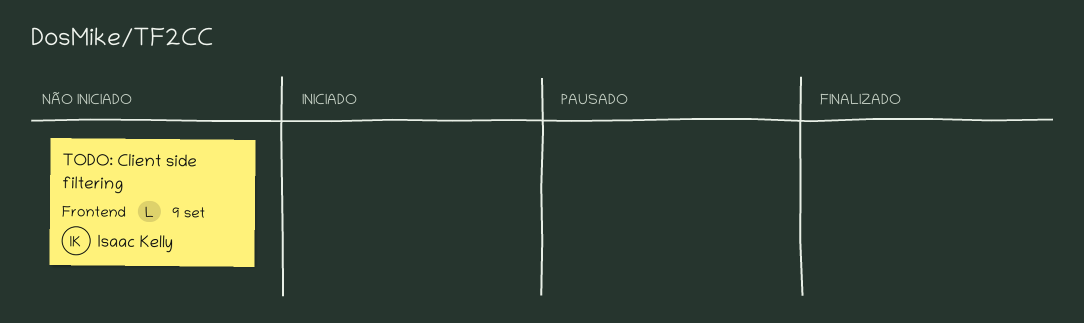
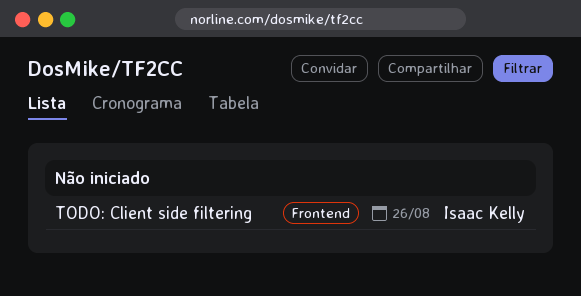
TODO: Client side filtering, due: Sep 9 -> Aug 26

